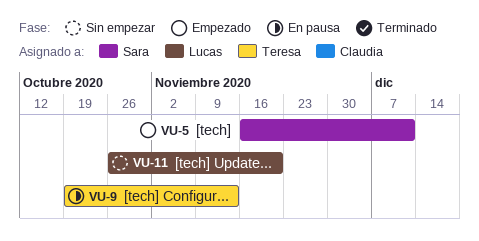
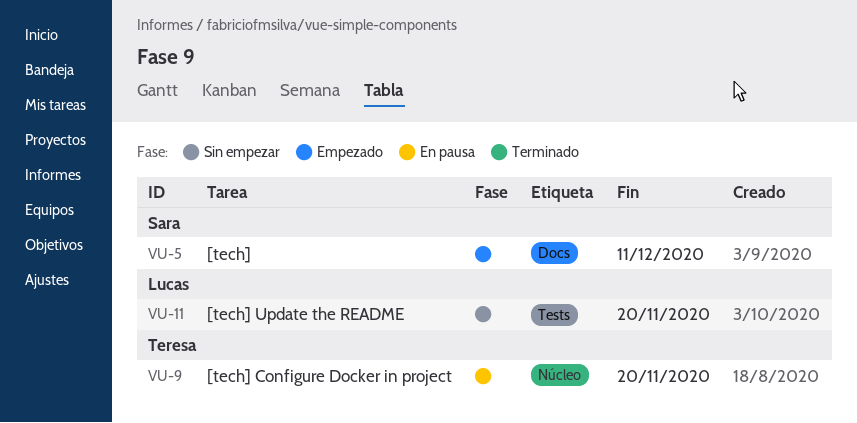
VU-9, due: Nov 13 -> Nov 20

